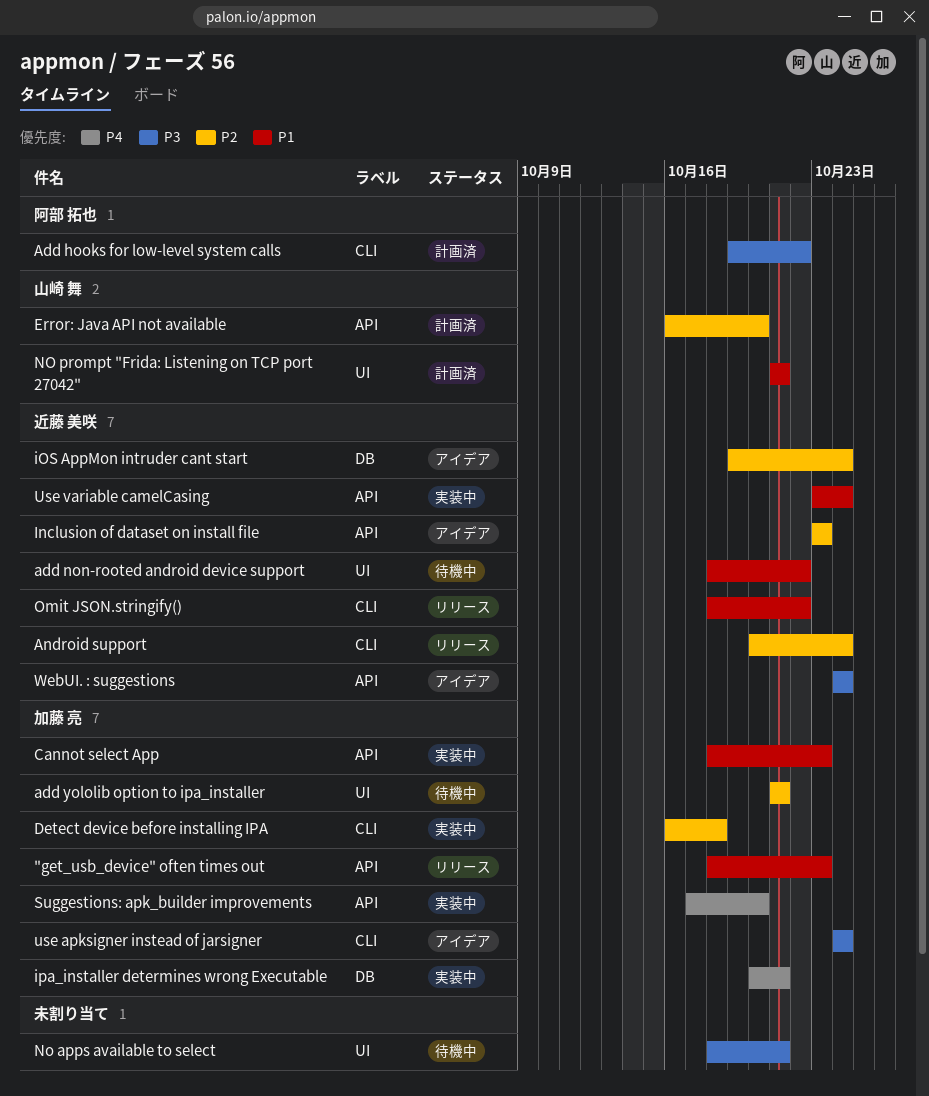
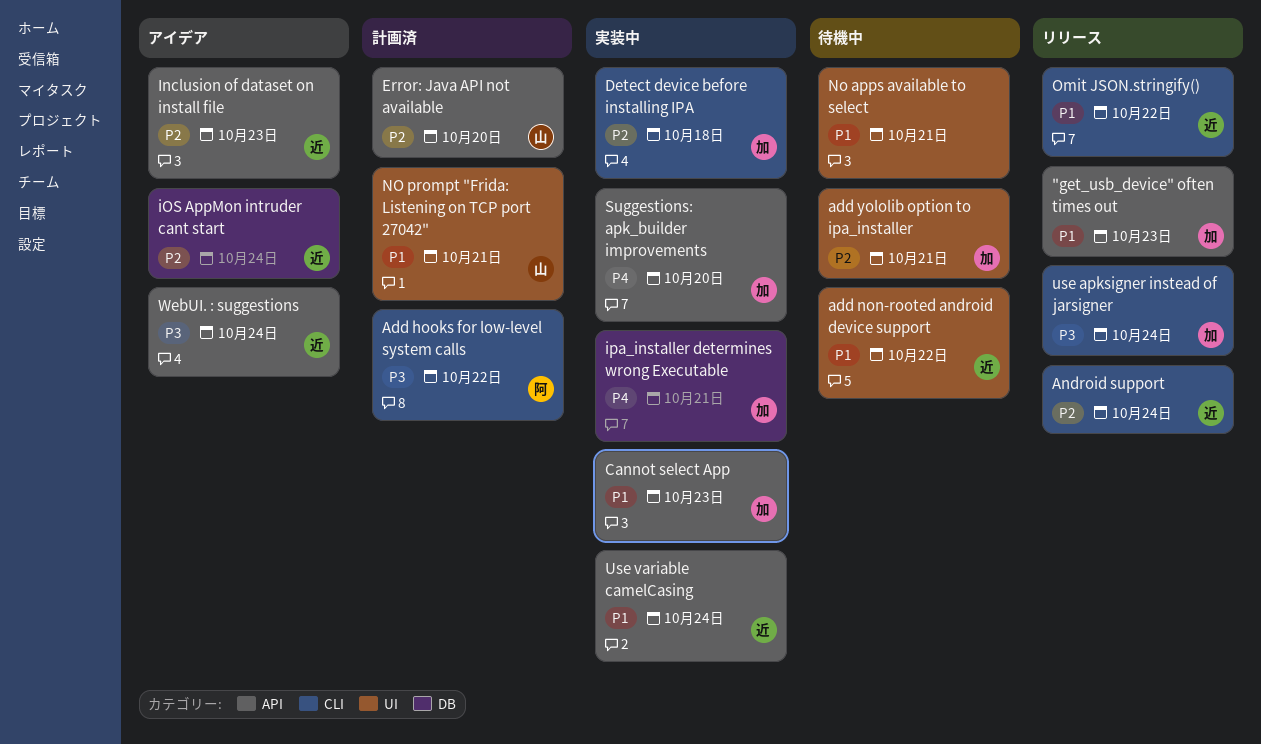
No apps available to select, priority: P3 -> P1
use apksigner instead of jarsigner, status: アイデア -> リリース

